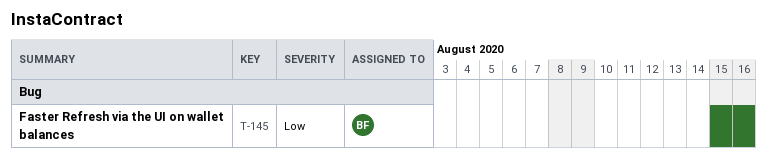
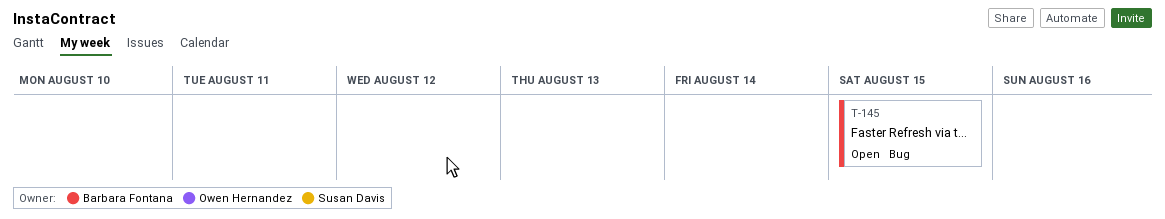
T-145, due: Aug 16 -> Aug 15

